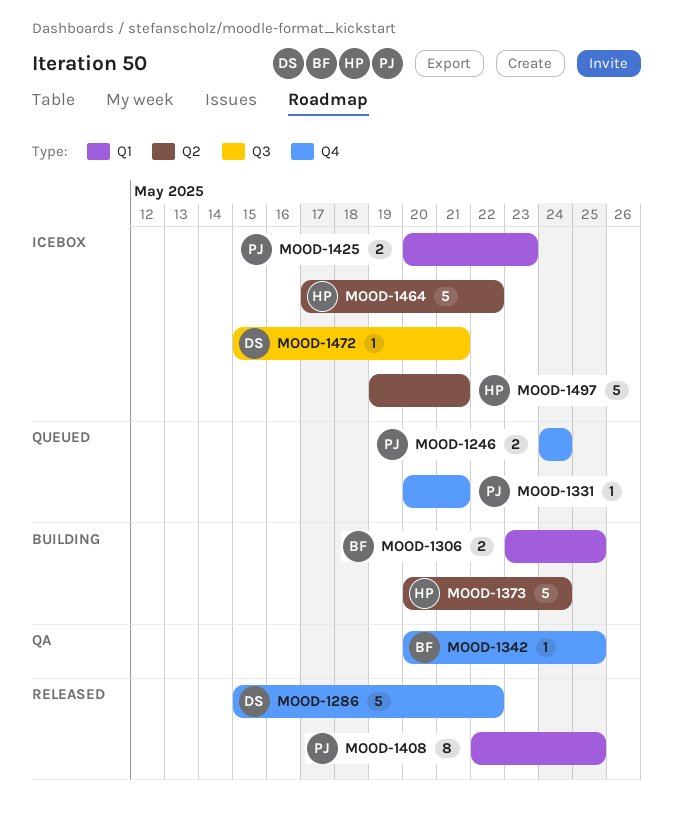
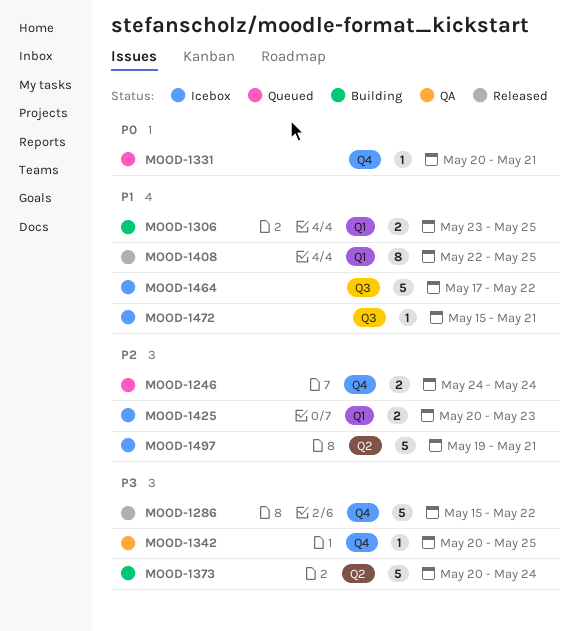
MOOD-1464, label: Q2 -> Q3

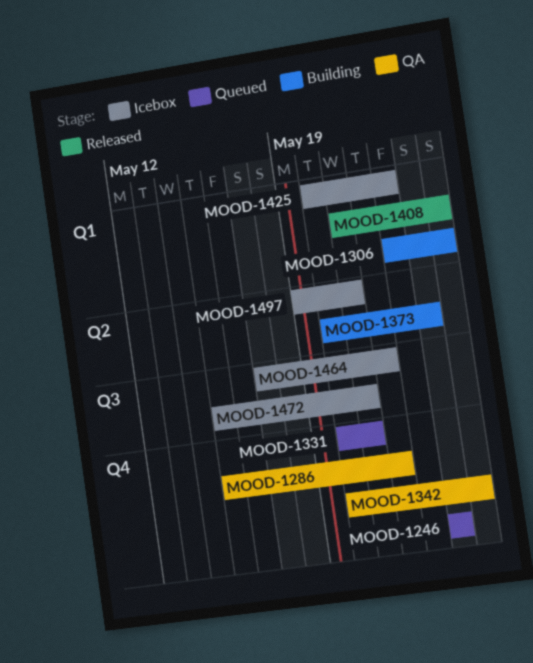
MOOD-1286, status: Released -> QA
MOOD-1408, start: May 22 -> May 21

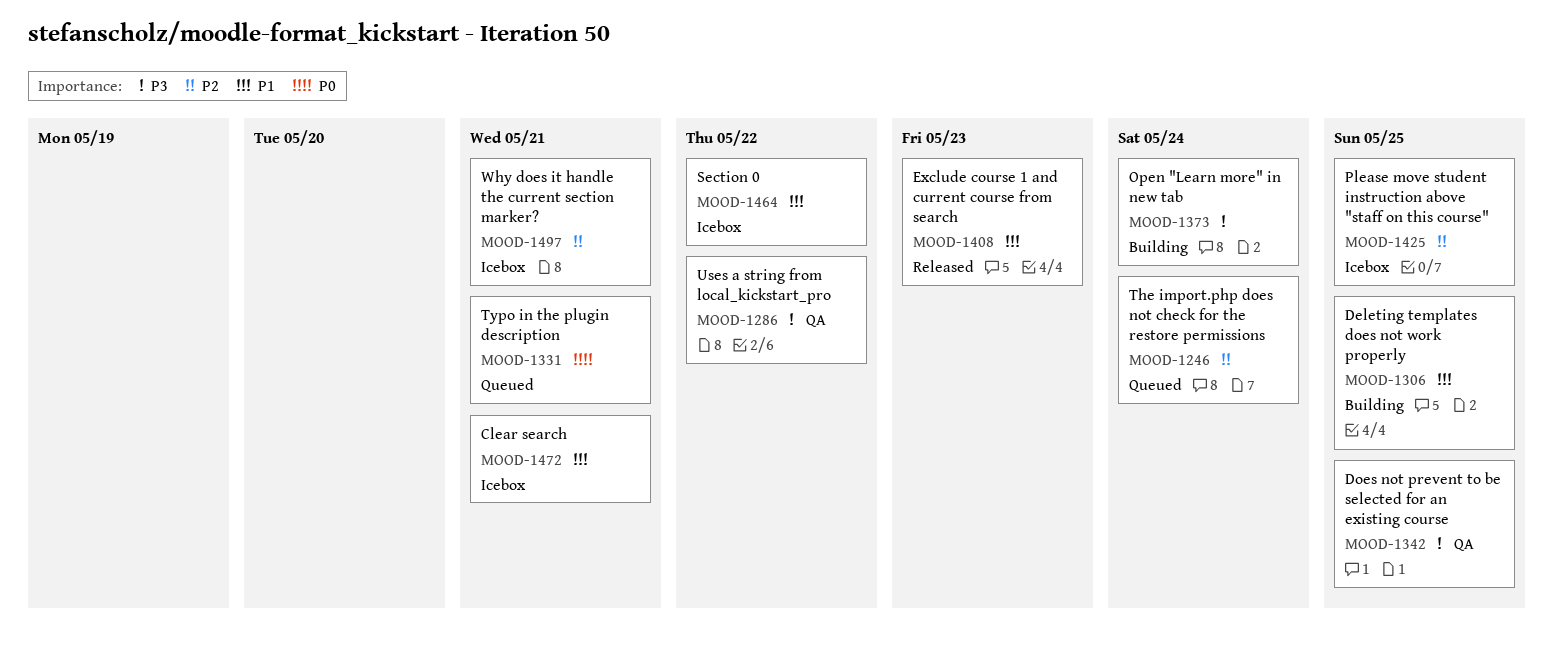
MOOD-1408, due: May 25 -> May 23
MOOD-1425, due: May 23 -> May 25

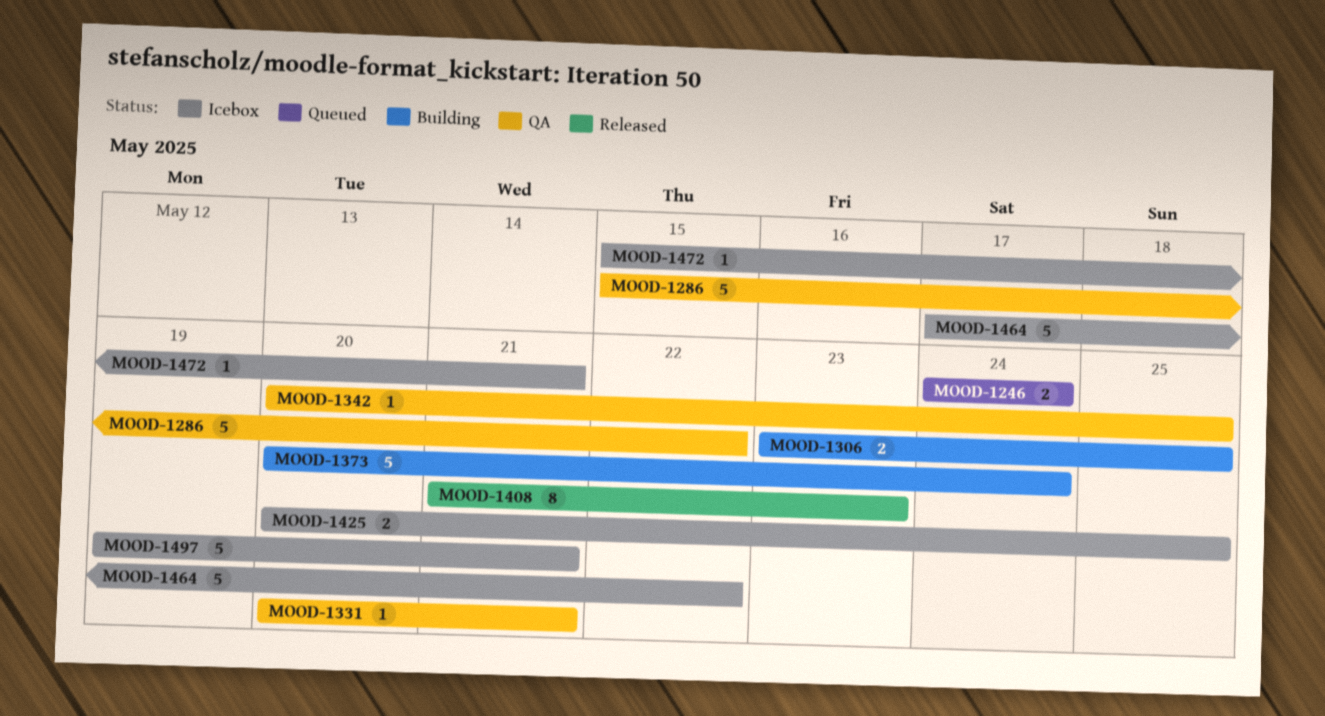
MOOD-1331, status: Queued -> QA

